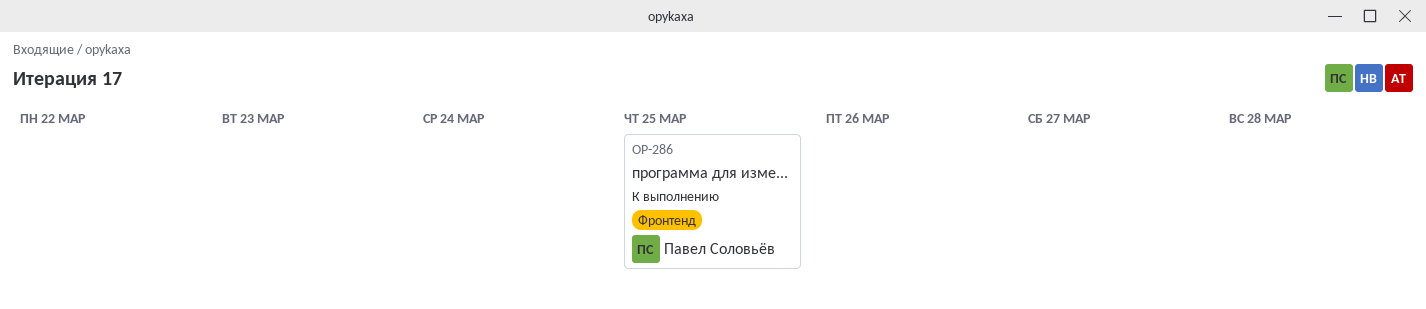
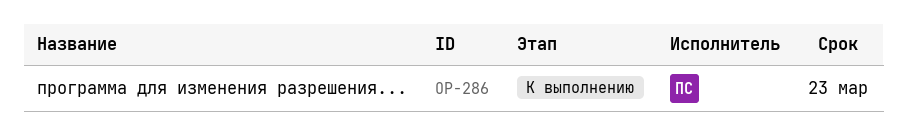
OP-286, due: Mar 25 -> Mar 23

